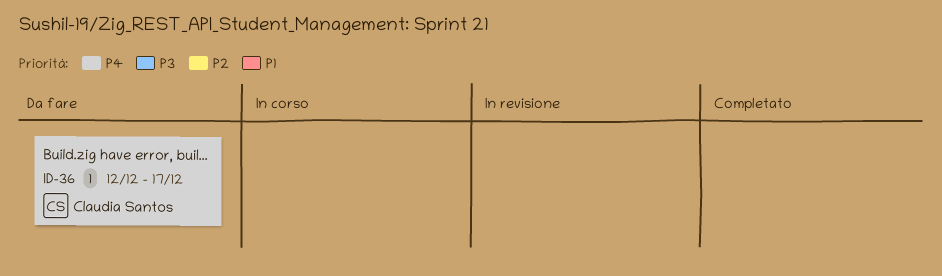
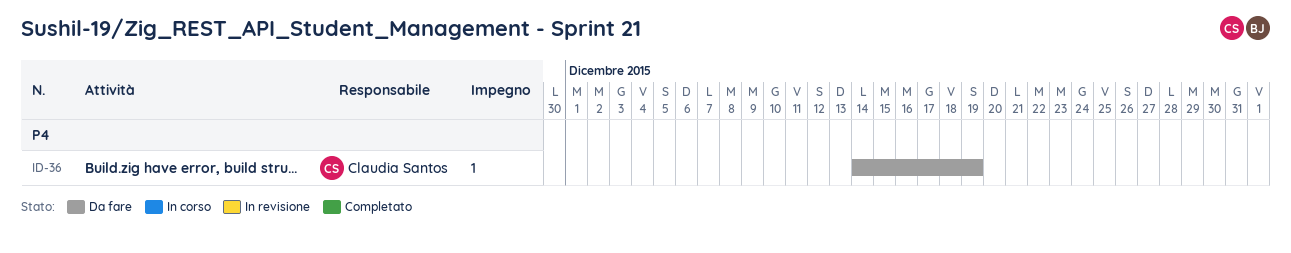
ID-36, start: Dec 12 -> Dec 14
ID-36, due: Dec 17 -> Dec 19

